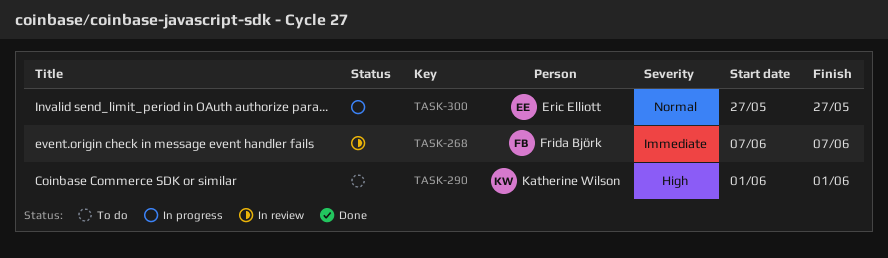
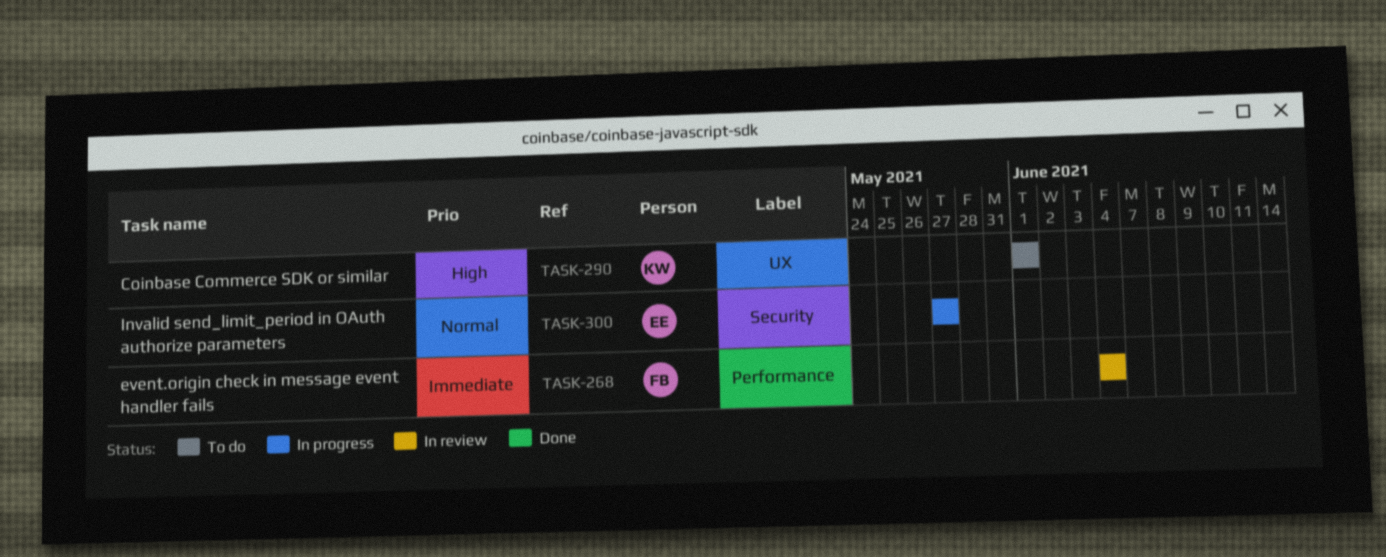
TASK-268, start: Jun 7 -> Jun 4
TASK-268, due: Jun 7 -> Jun 4

